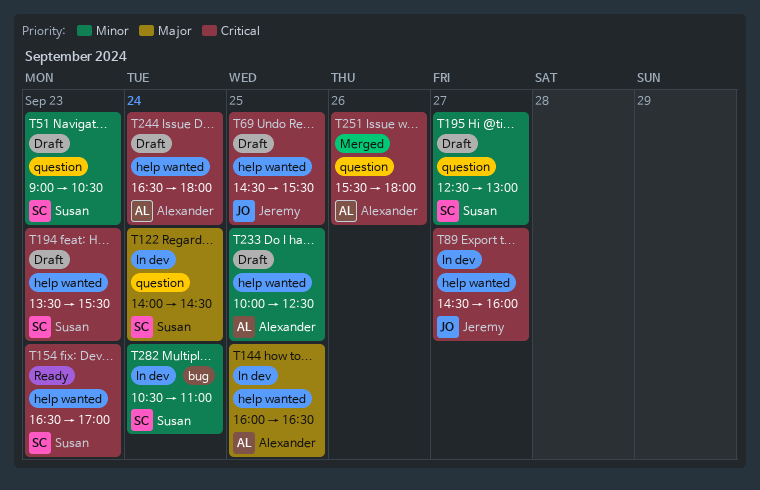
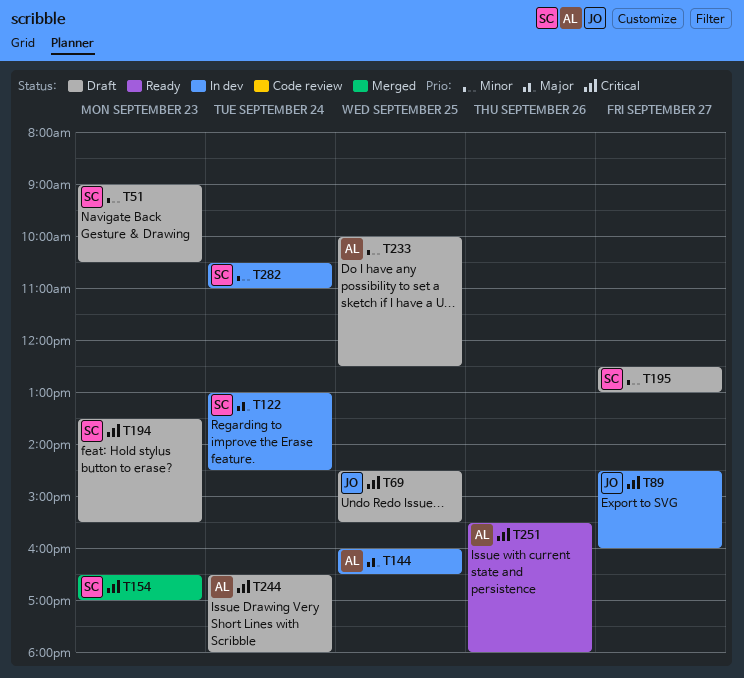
T122, begins: 14:00 -> 13:00
T154, status: Ready -> Merged
T251, status: Merged -> Ready

